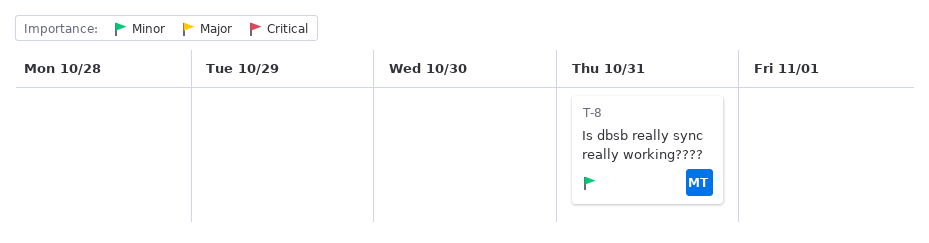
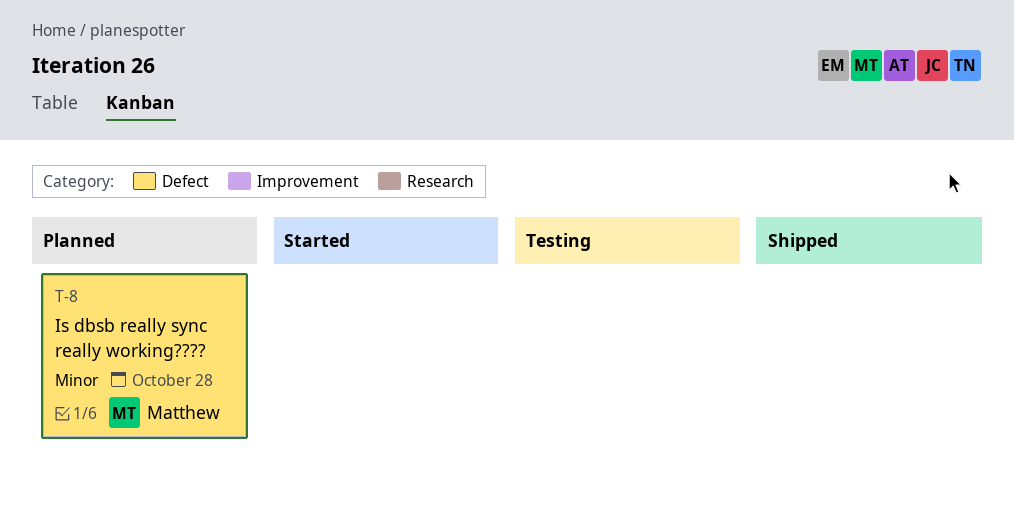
T-8, due: Oct 31 -> Oct 28

